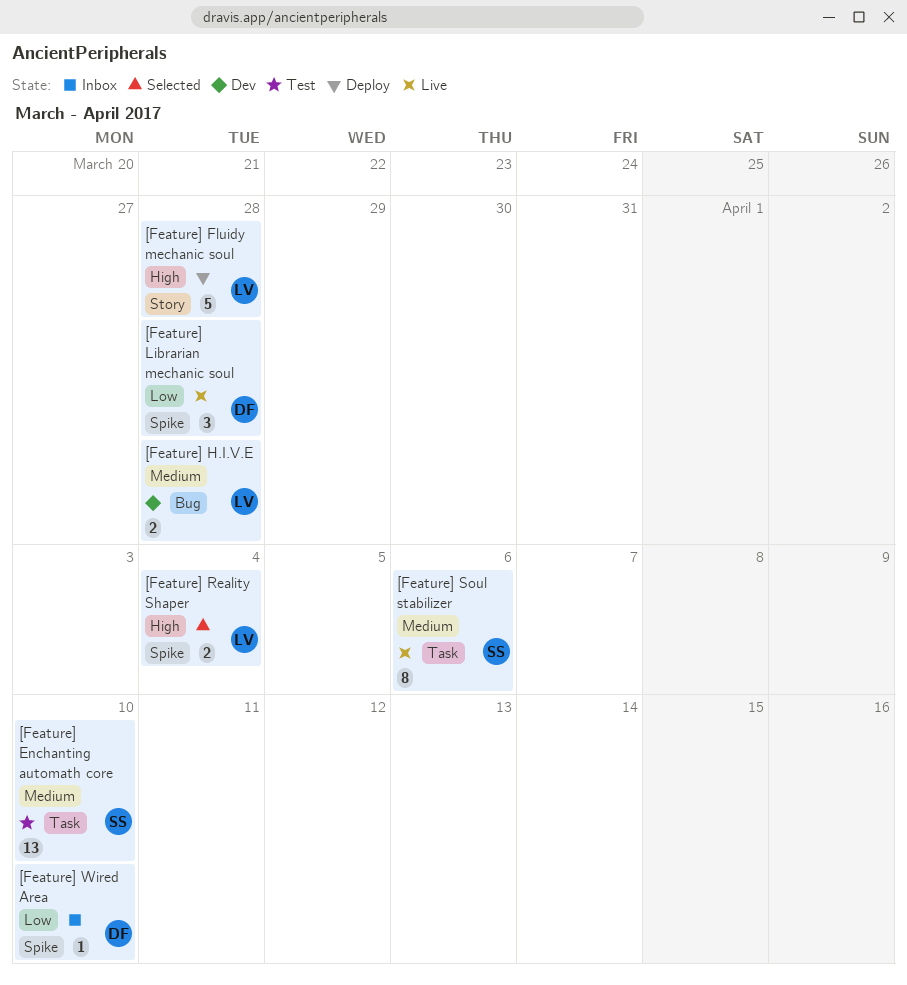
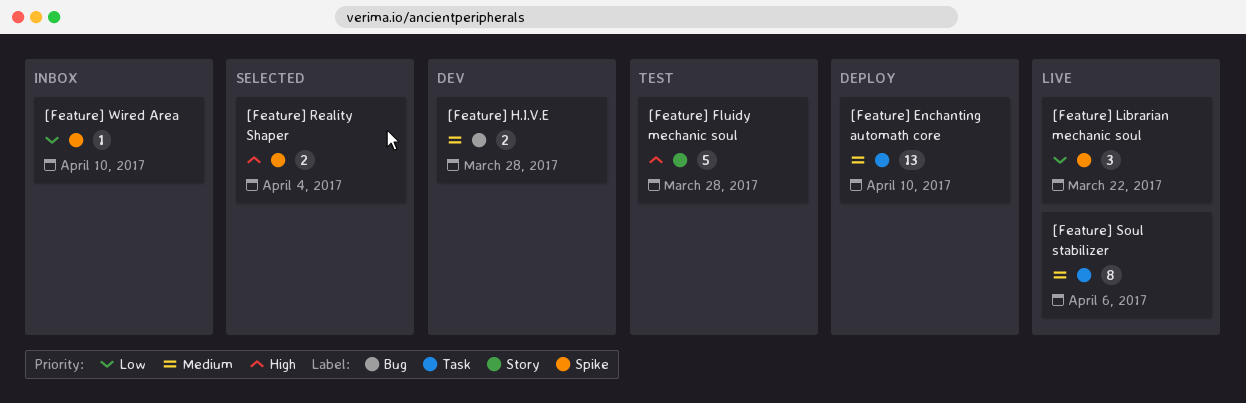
[Feature] Enchanting automath core, status: Test -> Deploy
[Feature] Fluidy mechanic soul, status: Deploy -> Test
[Feature] Librarian mechanic soul, due: Mar 28 -> Mar 22

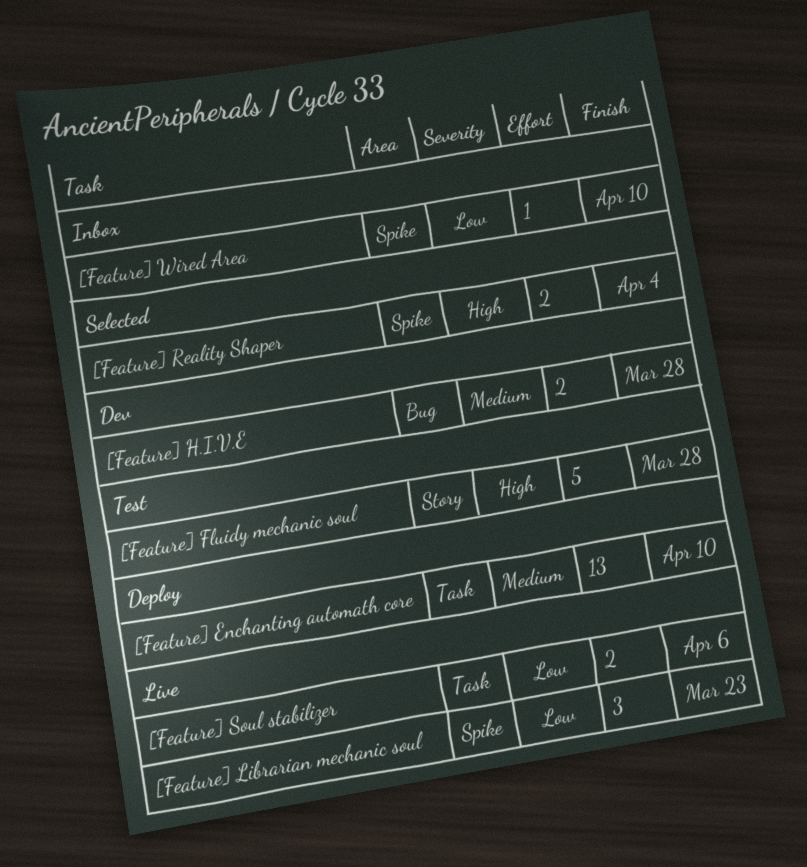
[Feature] Librarian mechanic soul, due: Mar 22 -> Mar 23
[Feature] Soul stabilizer, priority: Medium -> Low
[Feature] Soul stabilizer, estimate: 8 -> 2

